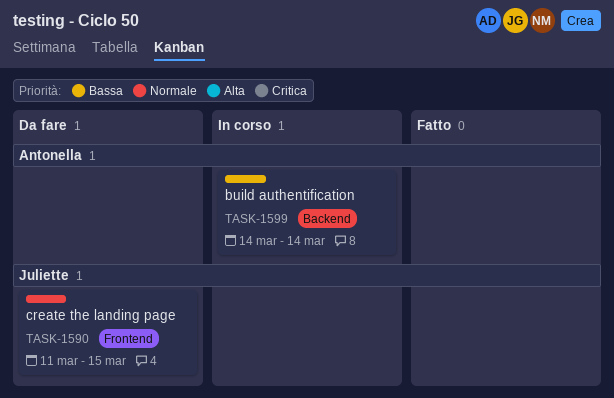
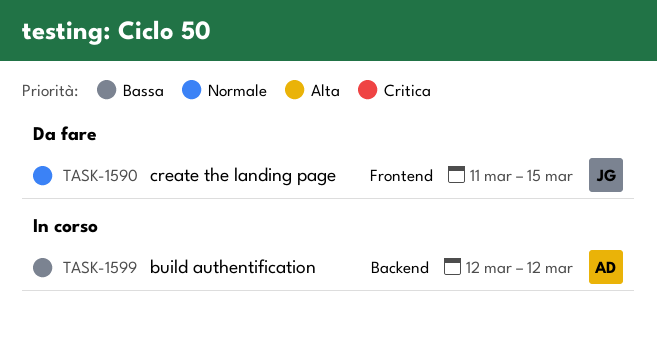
TASK-1599, start: Mar 14 -> Mar 12
TASK-1599, due: Mar 14 -> Mar 12

